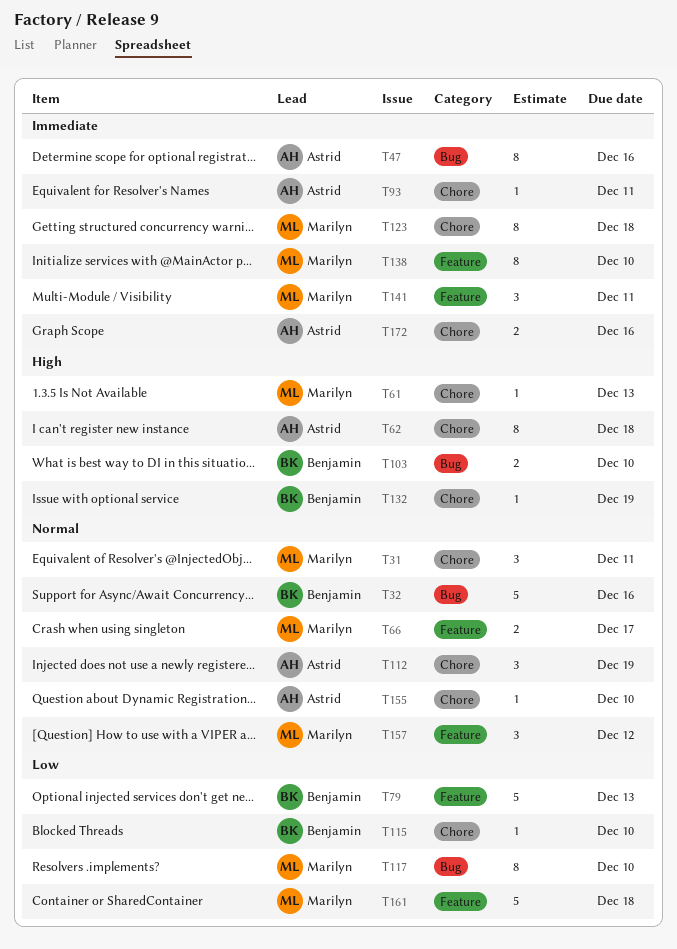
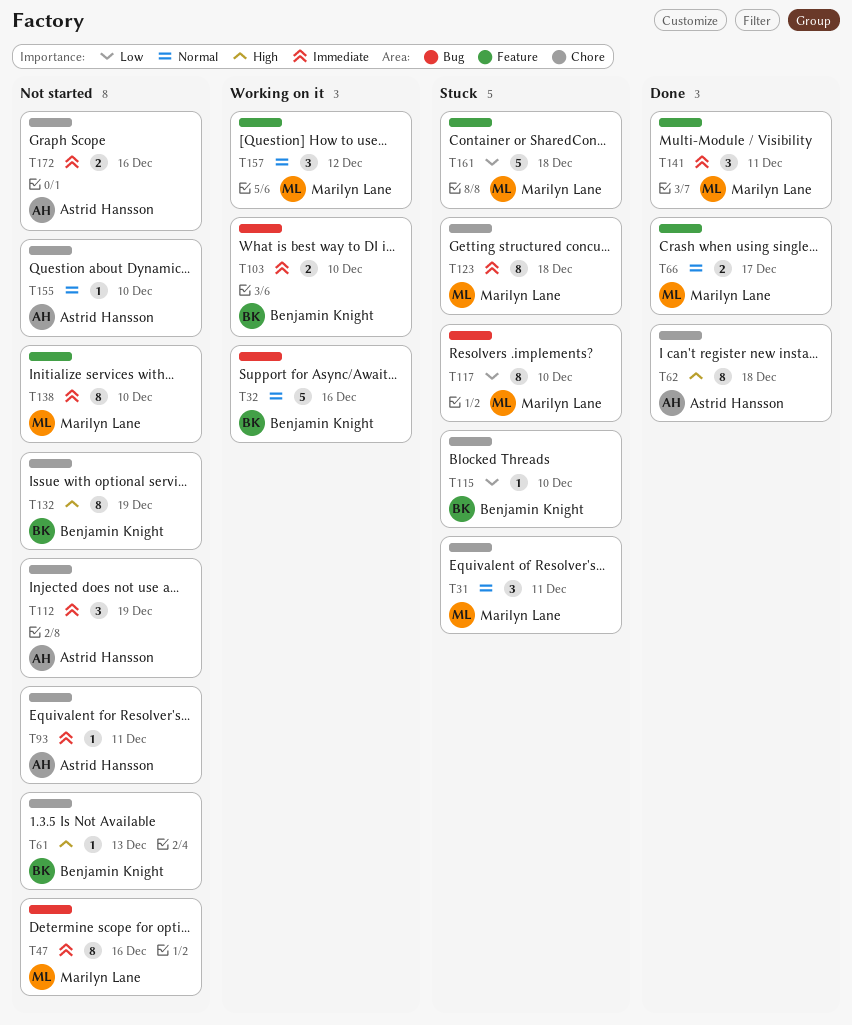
T47, owner: Astrid Hansson -> Marilyn Lane
T61, owner: Marilyn Lane -> Benjamin Knight
T79: present -> none
T103, priority: High -> Immediate
T112, priority: Normal -> Immediate
T132, estimate: 1 -> 8

